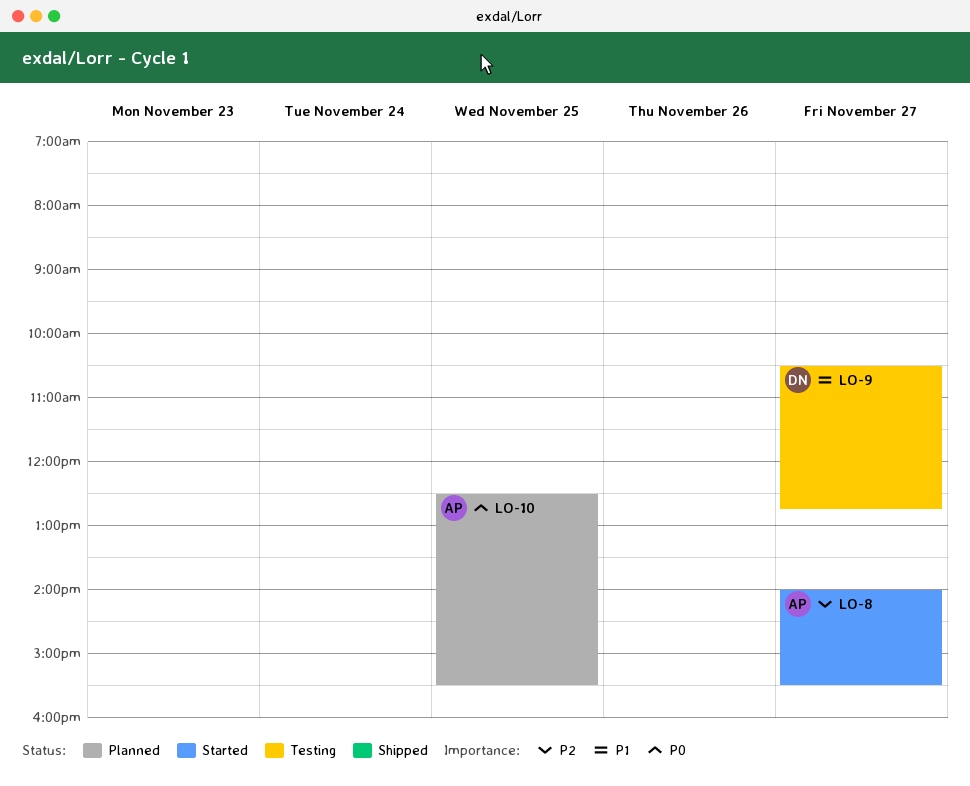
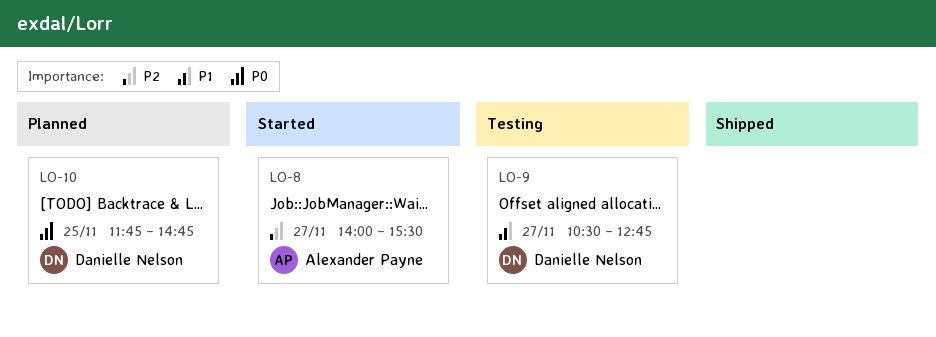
LO-10, owner: Alexander Payne -> Danielle Nelson
LO-10, begins: 12:30 -> 11:45
LO-10, ends: 15:30 -> 14:45

